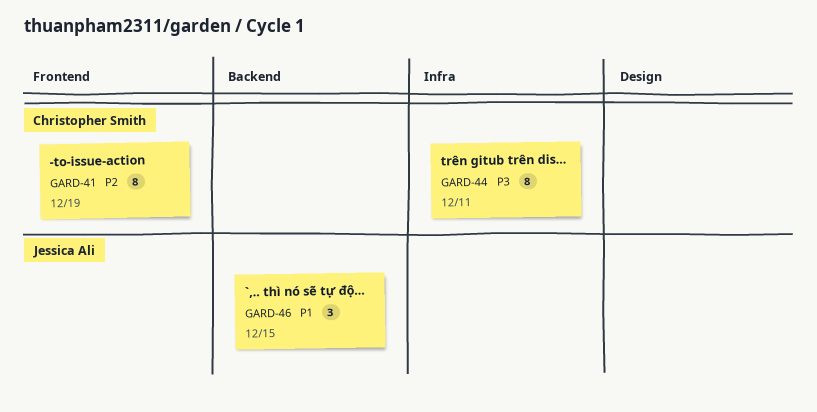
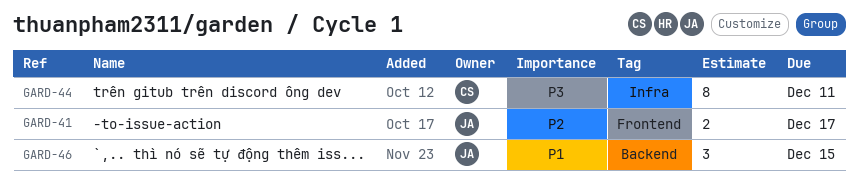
GARD-41, owner: Christopher Smith -> Jessica Ali
GARD-41, estimate: 8 -> 2
GARD-41, due: Dec 19 -> Dec 17

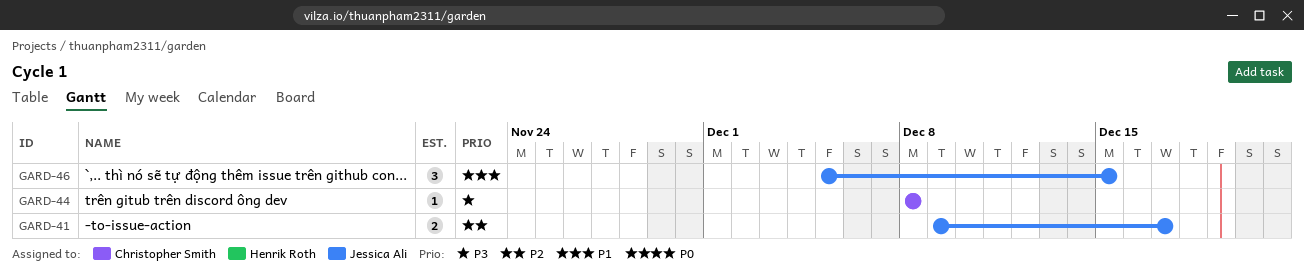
GARD-44, estimate: 8 -> 1
GARD-44, due: Dec 11 -> Dec 8

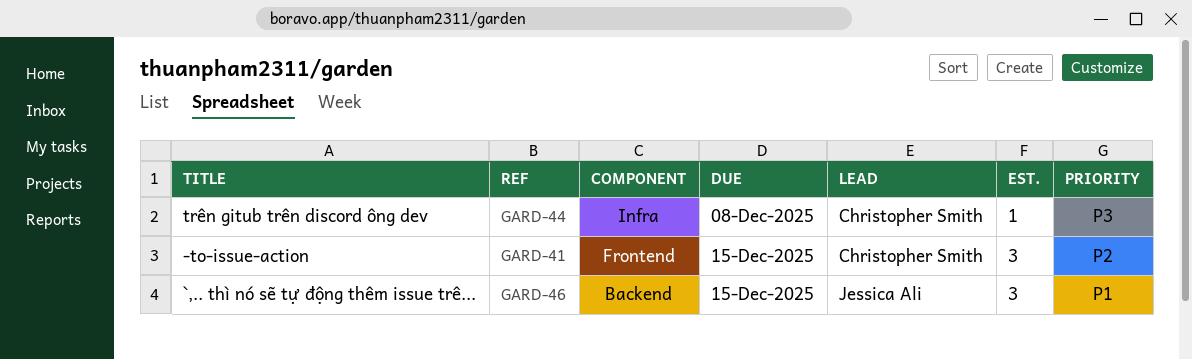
GARD-41, owner: Jessica Ali -> Christopher Smith
GARD-41, estimate: 2 -> 3
GARD-41, due: Dec 17 -> Dec 15

